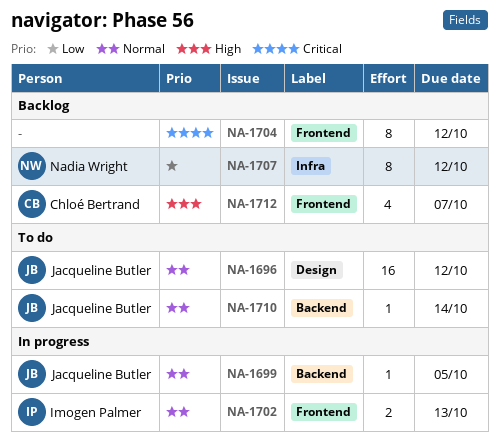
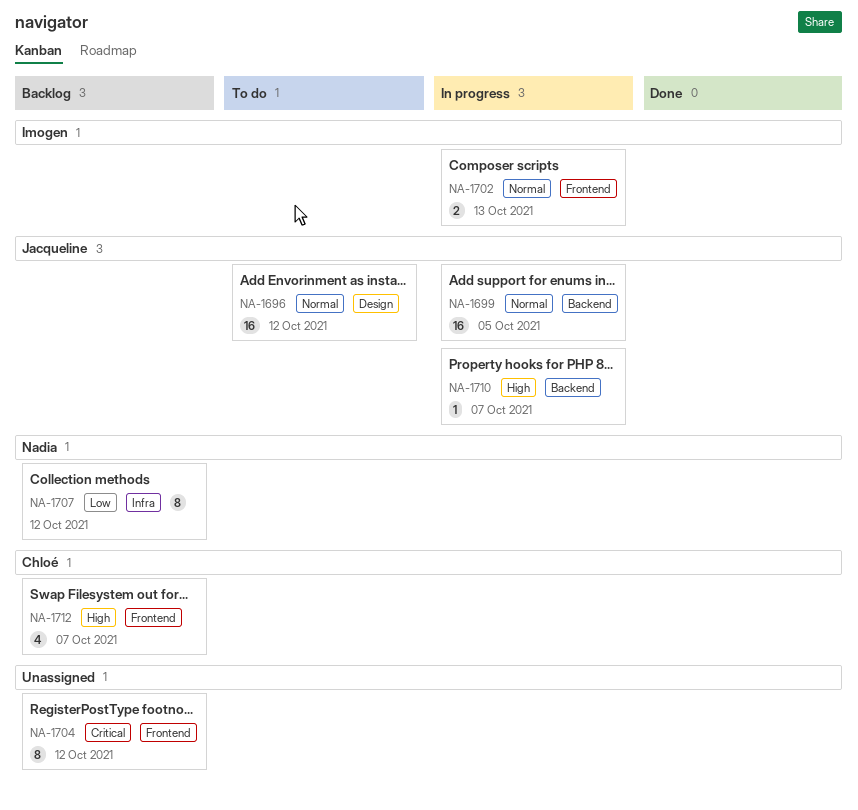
NA-1699, estimate: 1 -> 16
NA-1710, status: To do -> In progress
NA-1710, priority: Normal -> High
NA-1710, due: Oct 14 -> Oct 7

